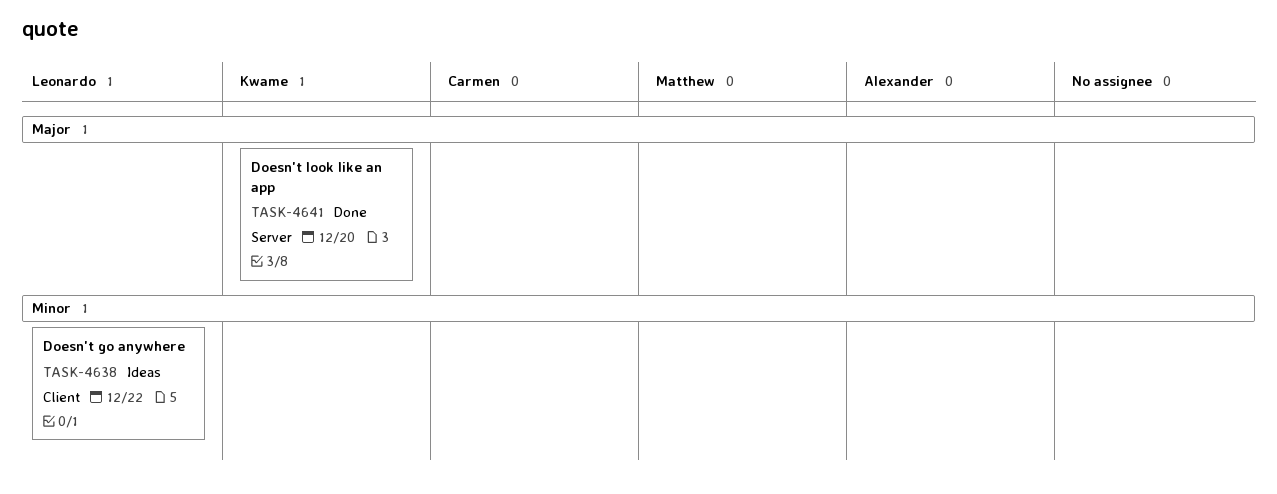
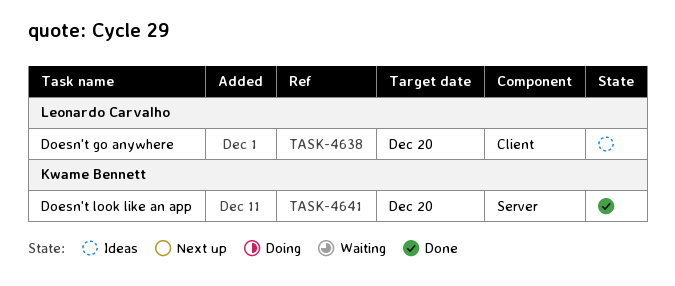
TASK-4638, due: Dec 22 -> Dec 20

